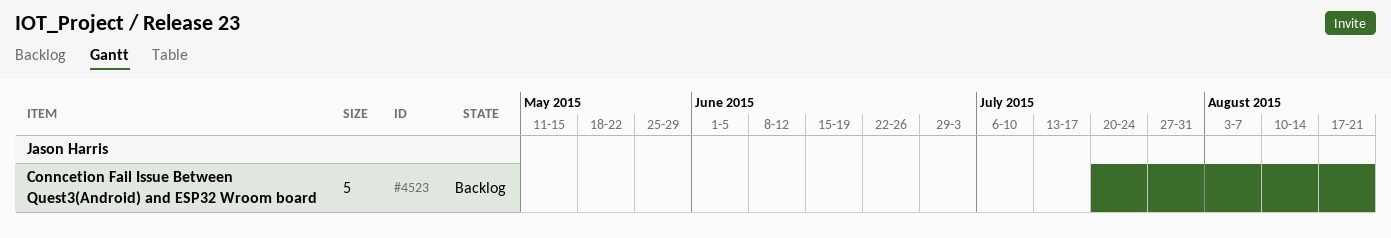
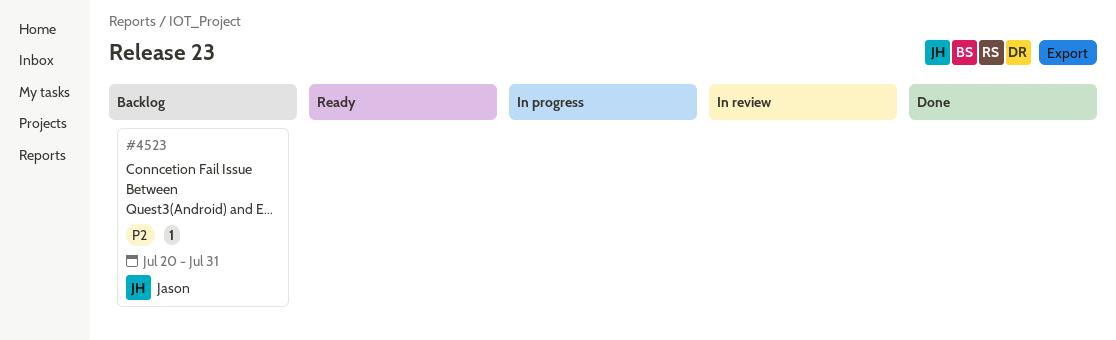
#4523, estimate: 5 -> 1
#4523, due: Aug 21 -> Jul 31

